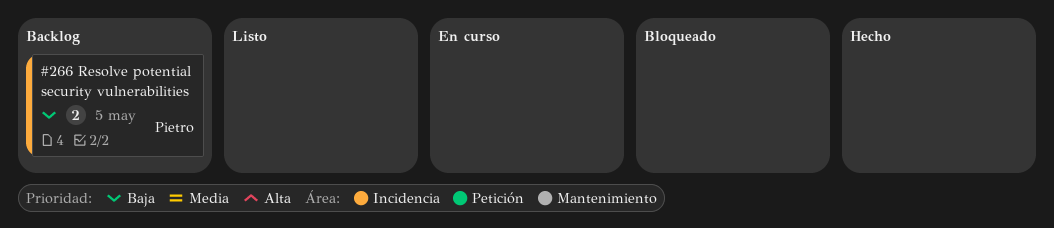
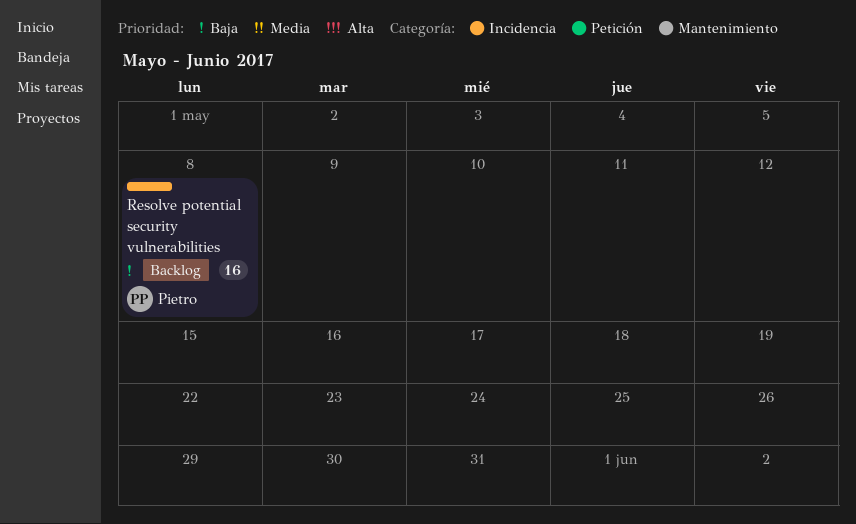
Resolve potential security vulnerabilities, estimate: 2 -> 16
Resolve potential security vulnerabilities, due: May 5 -> May 8

